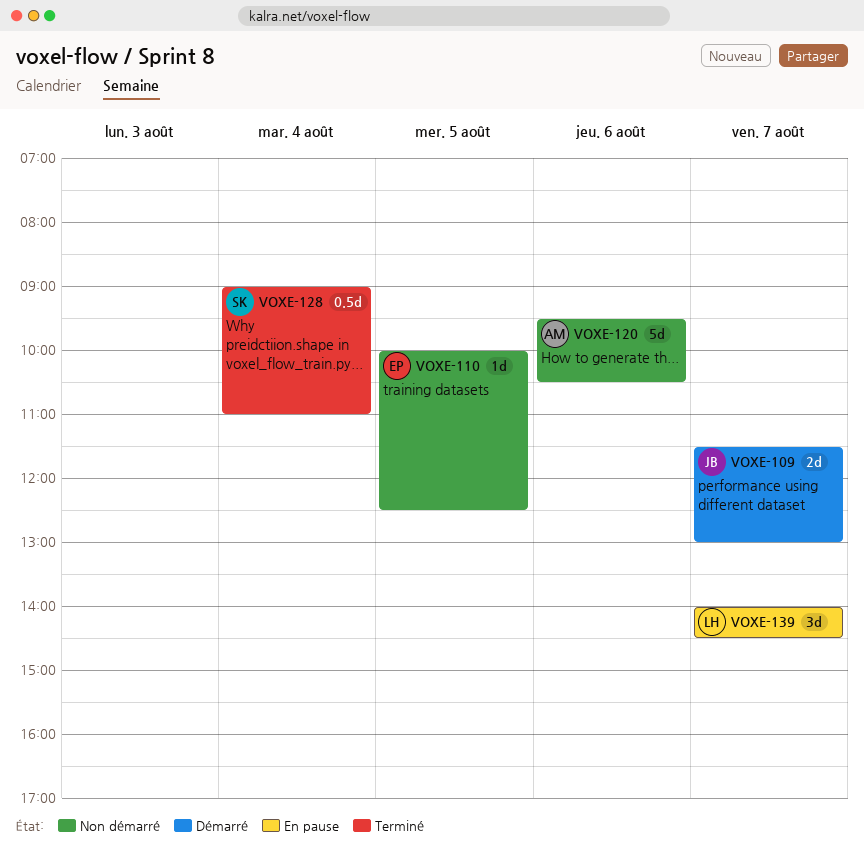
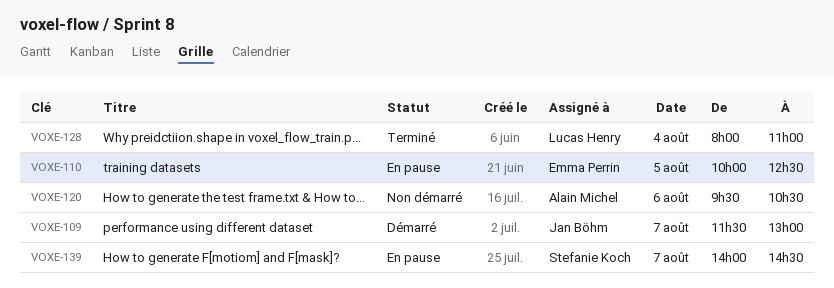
VOXE-110, status: Non démarré -> En pause
VOXE-128, owner: Stefanie Koch -> Lucas Henry
VOXE-128, begins: 09:00 -> 08:00
VOXE-139, owner: Lucas Henry -> Stefanie Koch

